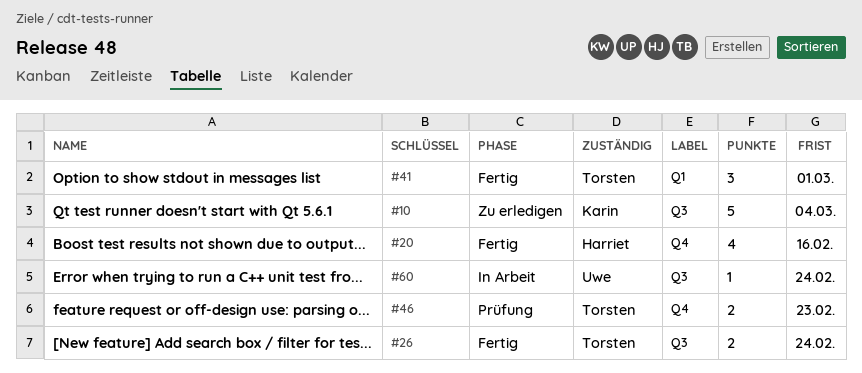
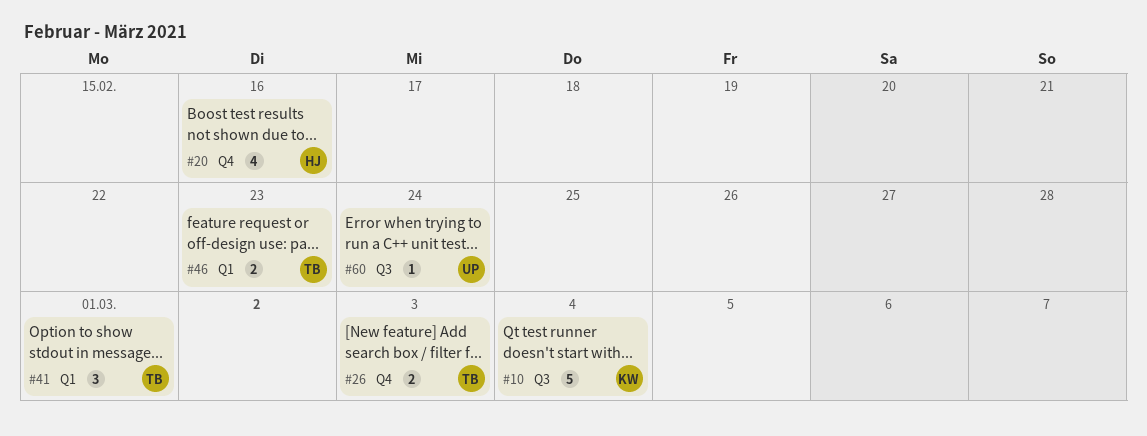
#26, label: Q3 -> Q4
#26, due: Feb 24 -> Mar 3
#46, label: Q4 -> Q1

